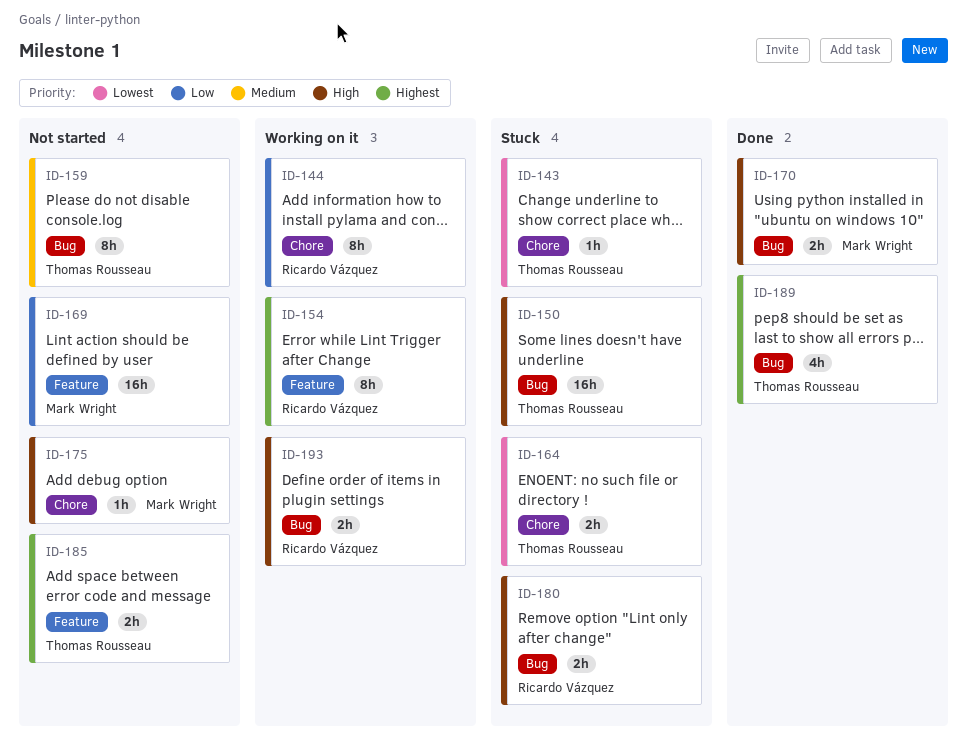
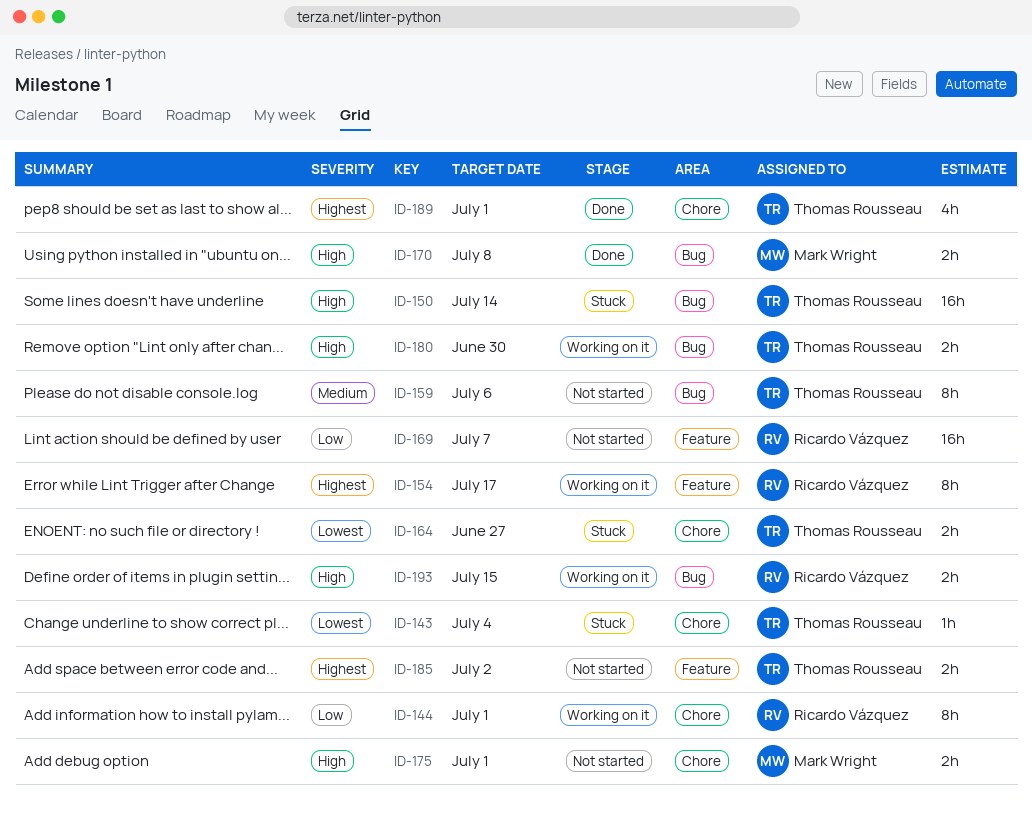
ID-169, owner: Mark Wright -> Ricardo Vázquez
ID-175, estimate: 1h -> 2h
ID-180, status: Stuck -> Working on it
ID-180, owner: Ricardo Vázquez -> Thomas Rousseau
ID-189, label: Bug -> Chore

